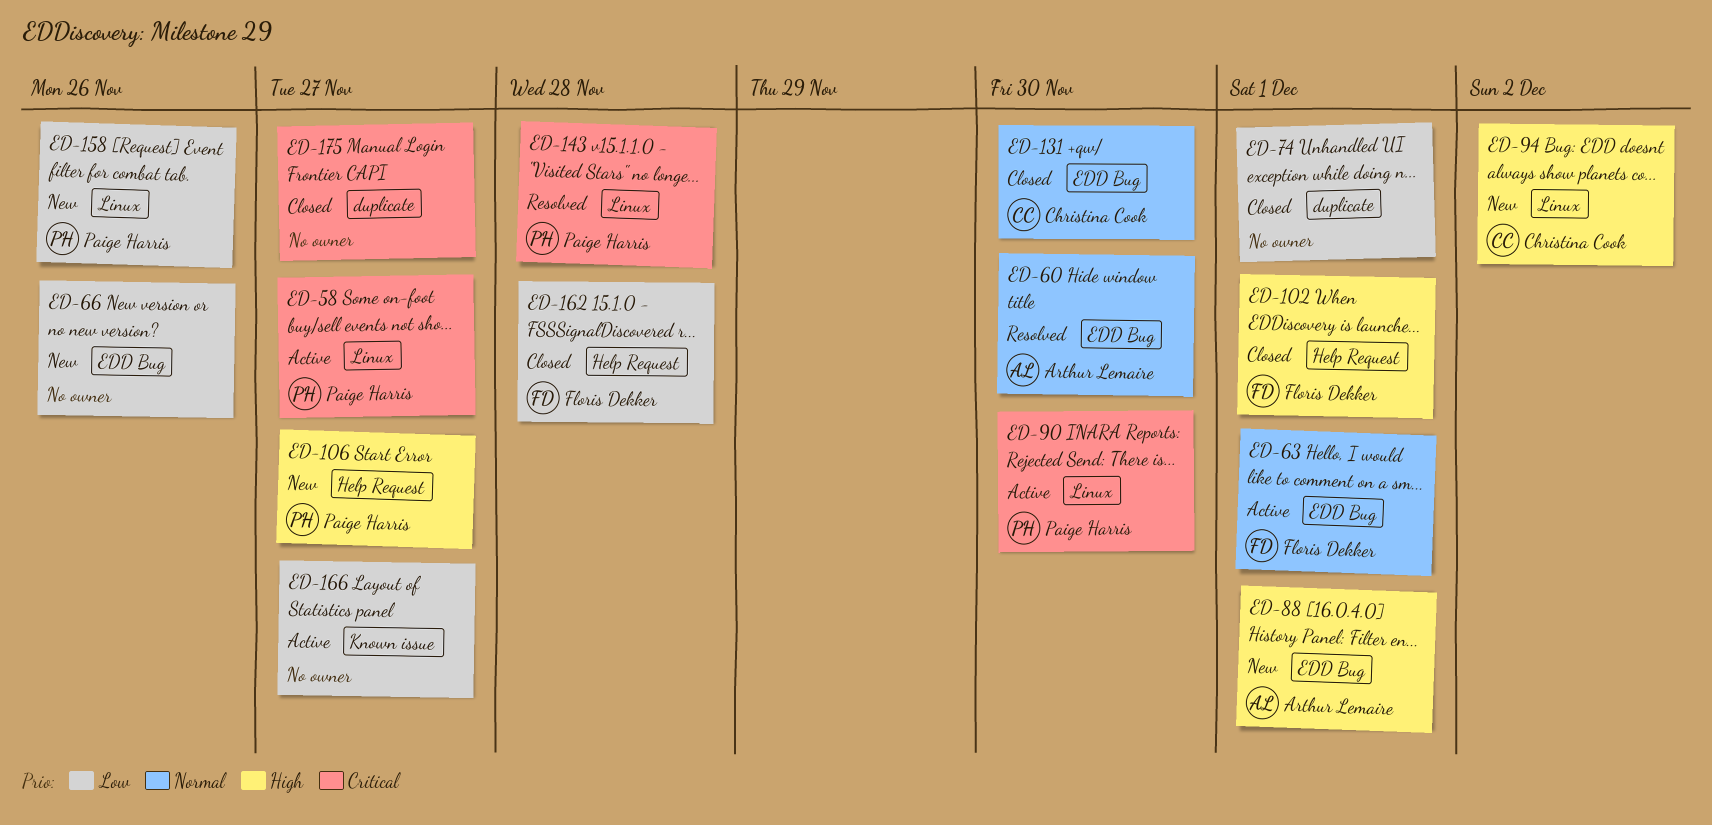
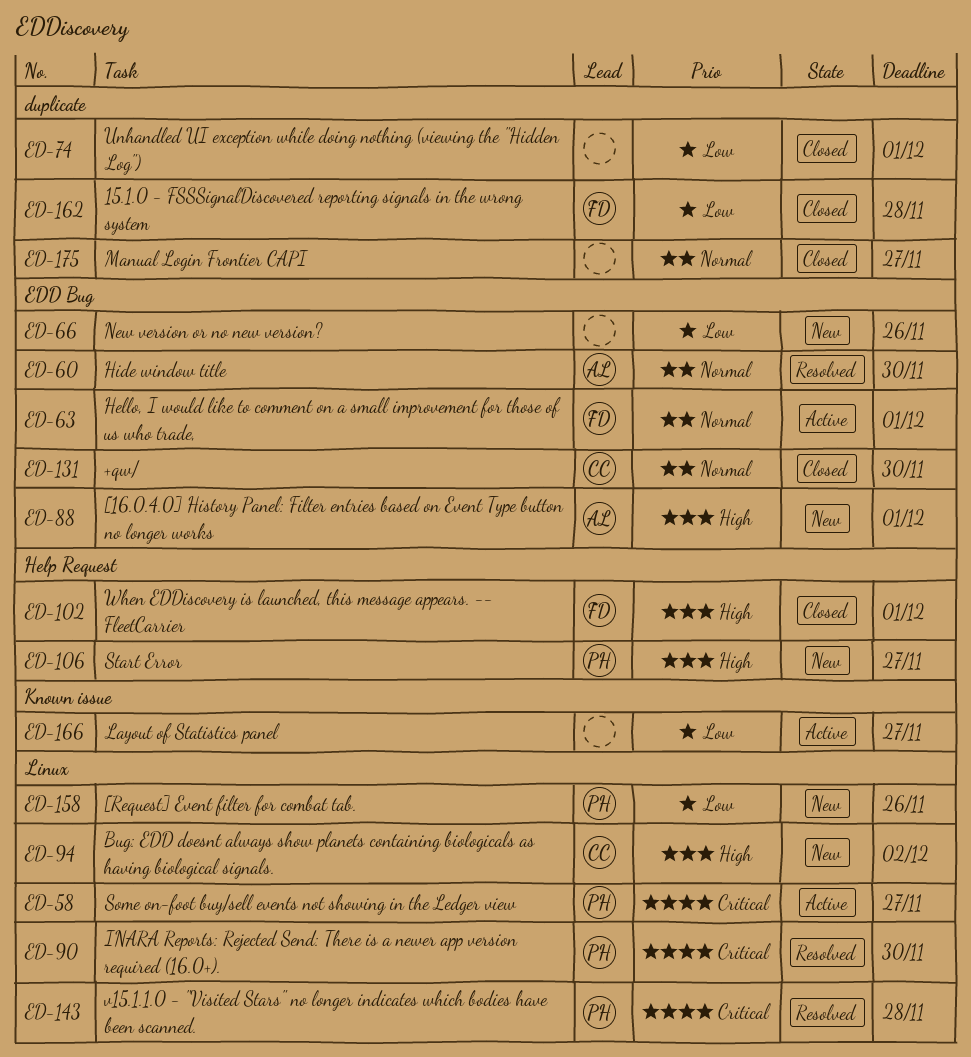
ED-90, status: Active -> Resolved
ED-162, label: Help Request -> duplicate
ED-175, priority: Critical -> Normal

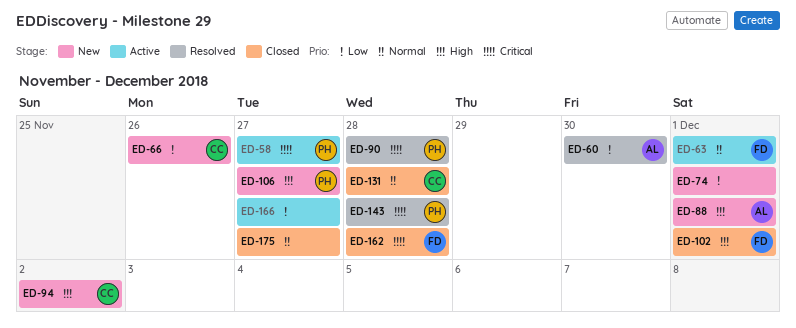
ED-60, priority: Normal -> Low
ED-66, owner: none -> CC
ED-74, status: Closed -> New
ED-90, due: Nov 30 -> Nov 28
ED-131, due: Nov 30 -> Nov 28
ED-158: present -> none
ED-162, priority: Low -> Critical

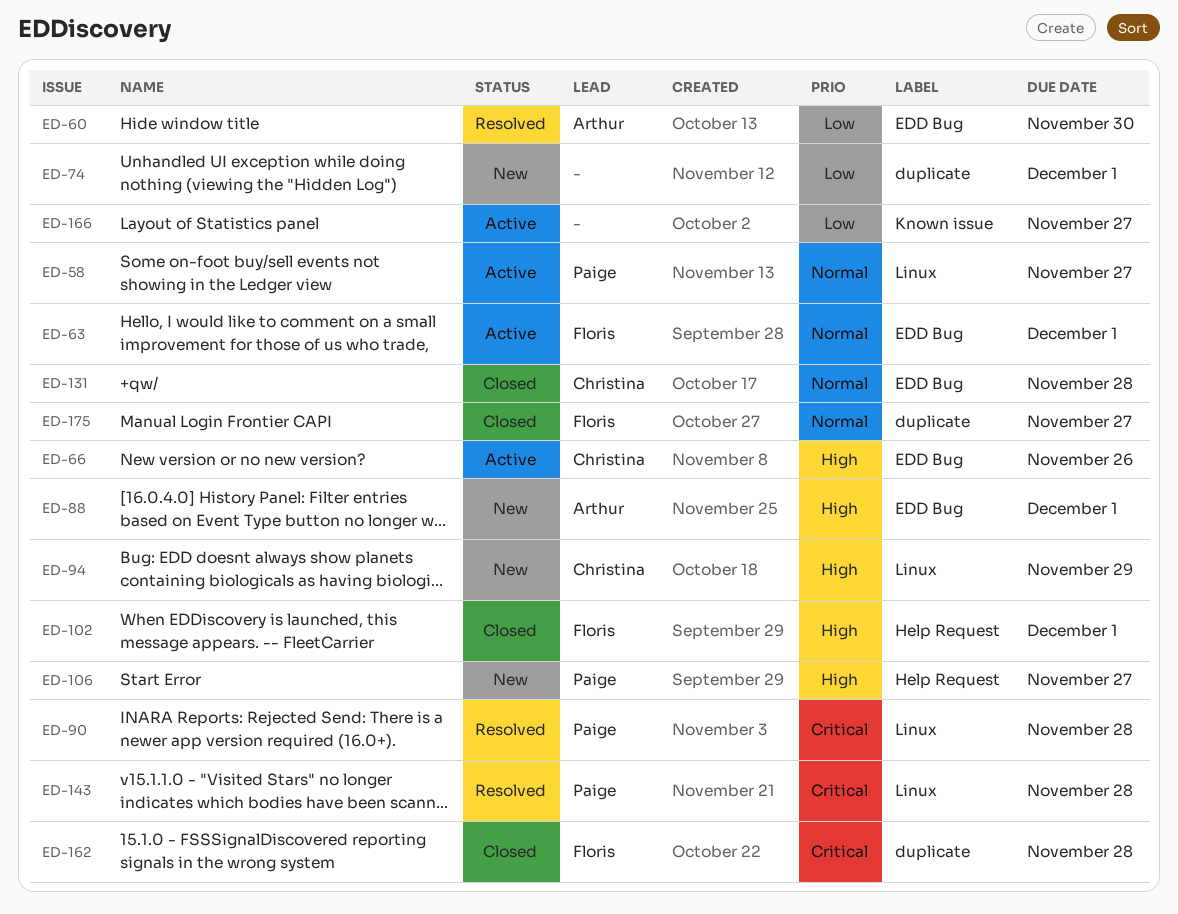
ED-58, priority: Critical -> Normal
ED-66, status: New -> Active
ED-66, priority: Low -> High
ED-94, due: Dec 2 -> Nov 29
ED-175, owner: none -> Floris

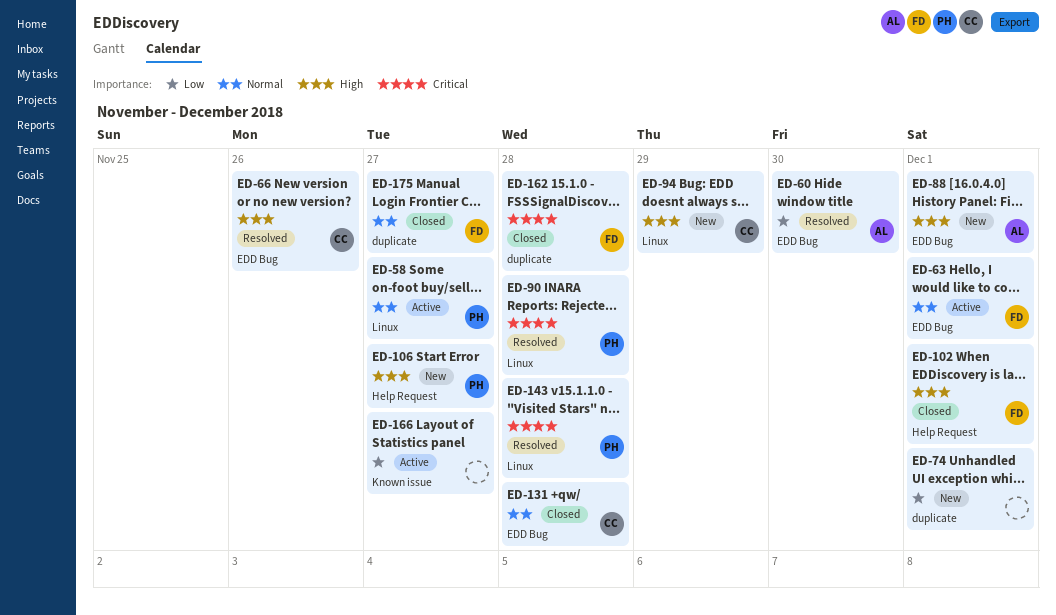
ED-66, status: Active -> Resolved

